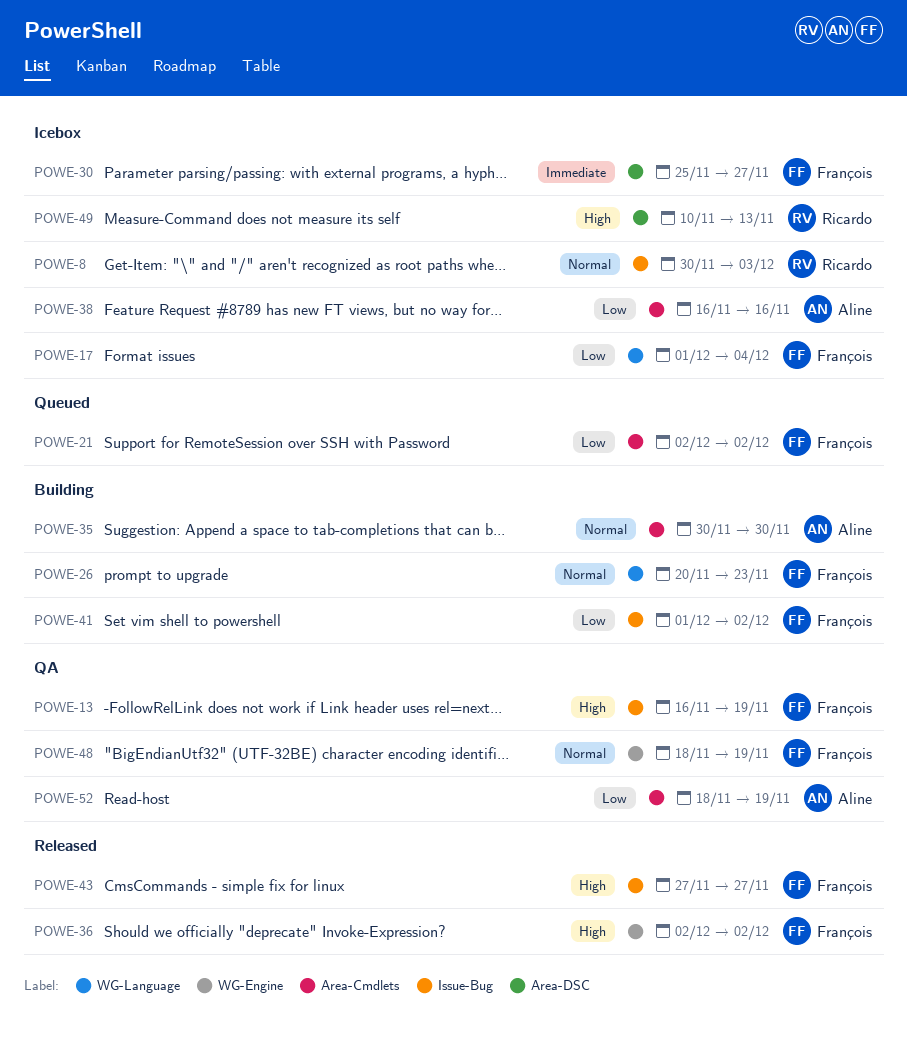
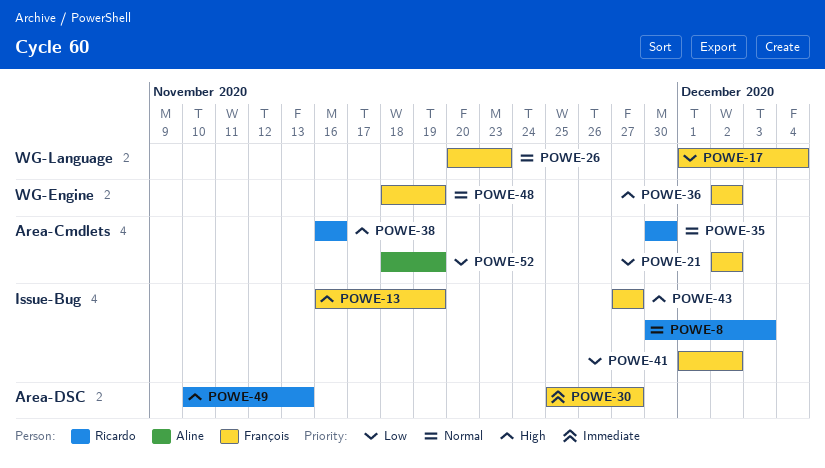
POWE-35, owner: Aline -> Ricardo
POWE-38, owner: Aline -> Ricardo
POWE-38, priority: Low -> High

